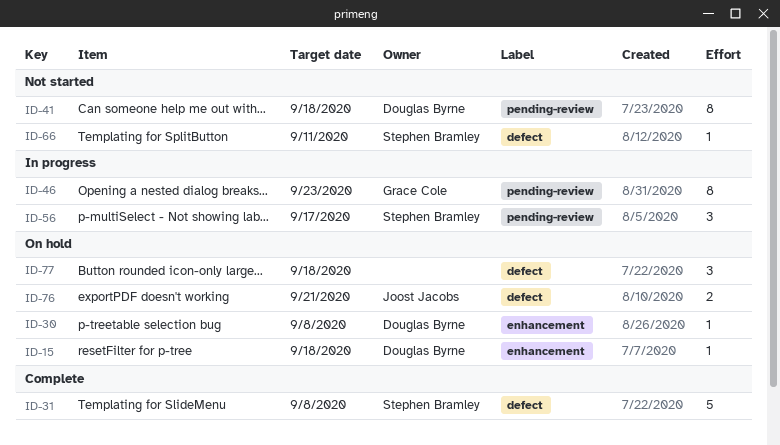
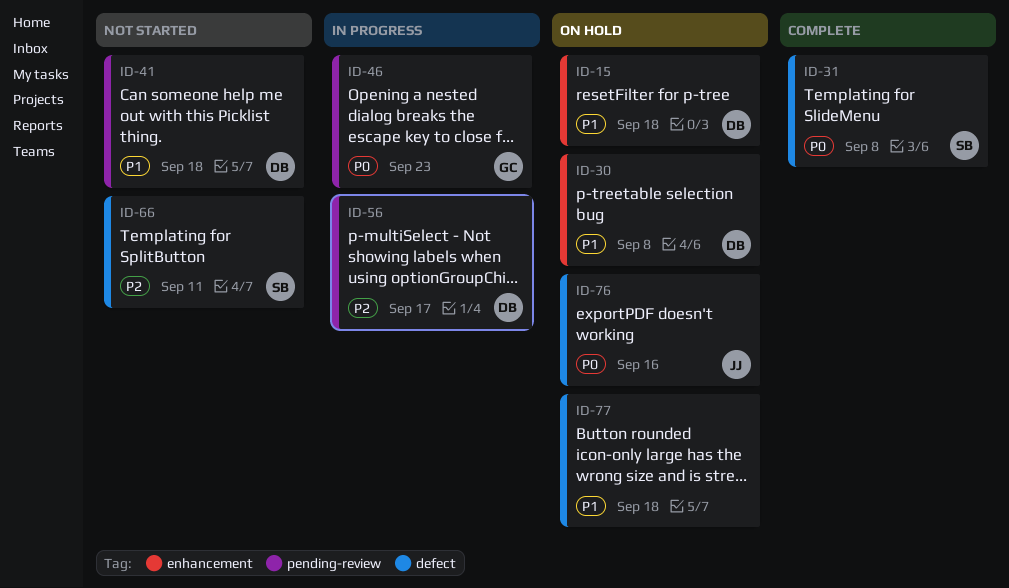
ID-56, owner: Stephen Bramley -> Douglas Byrne
ID-76, due: Sep 21 -> Sep 16

